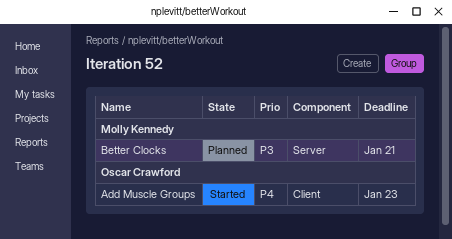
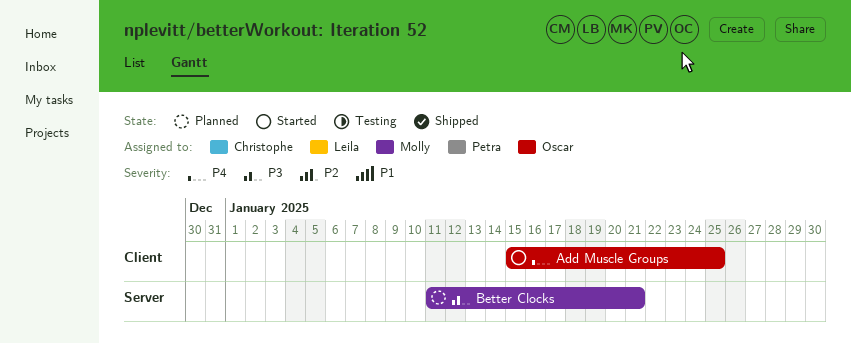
Add Muscle Groups, due: Jan 23 -> Jan 25

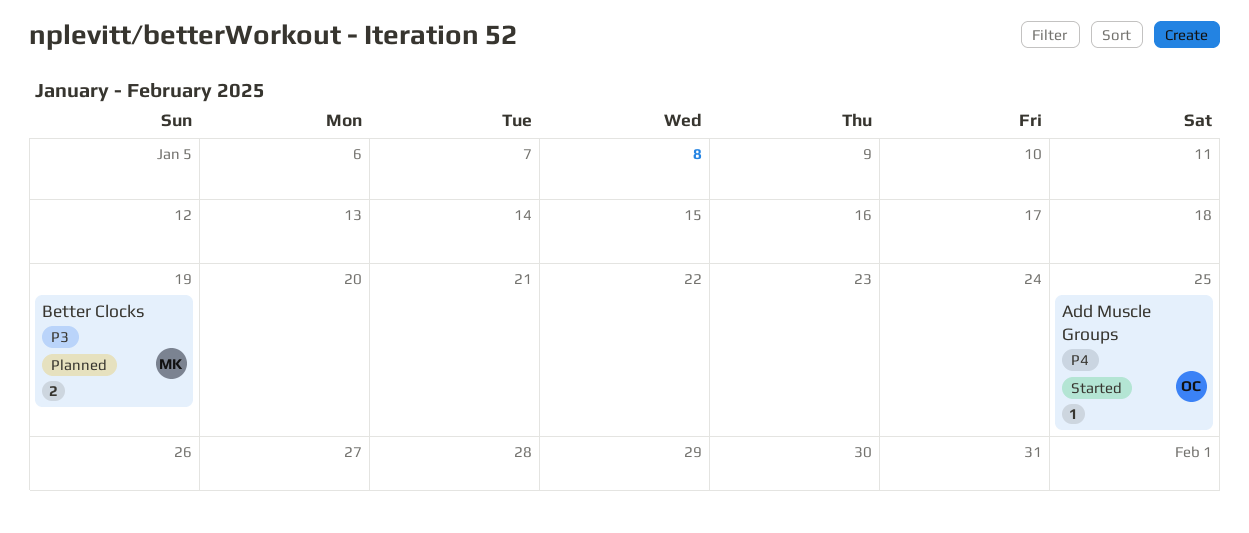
Better Clocks, due: Jan 21 -> Jan 19

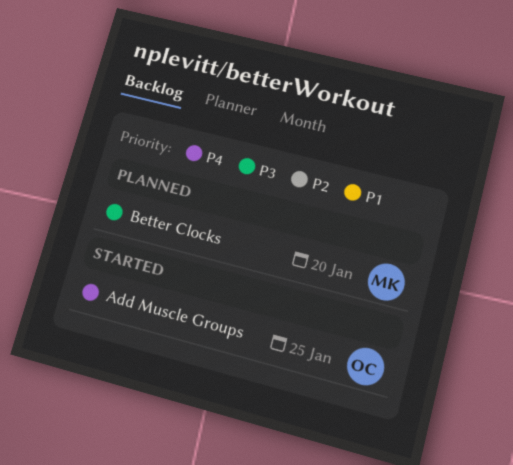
Better Clocks, due: Jan 19 -> Jan 20

